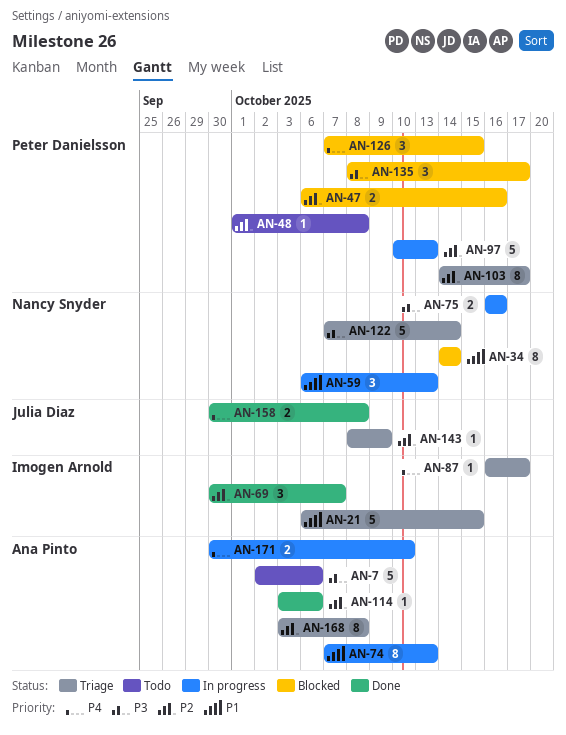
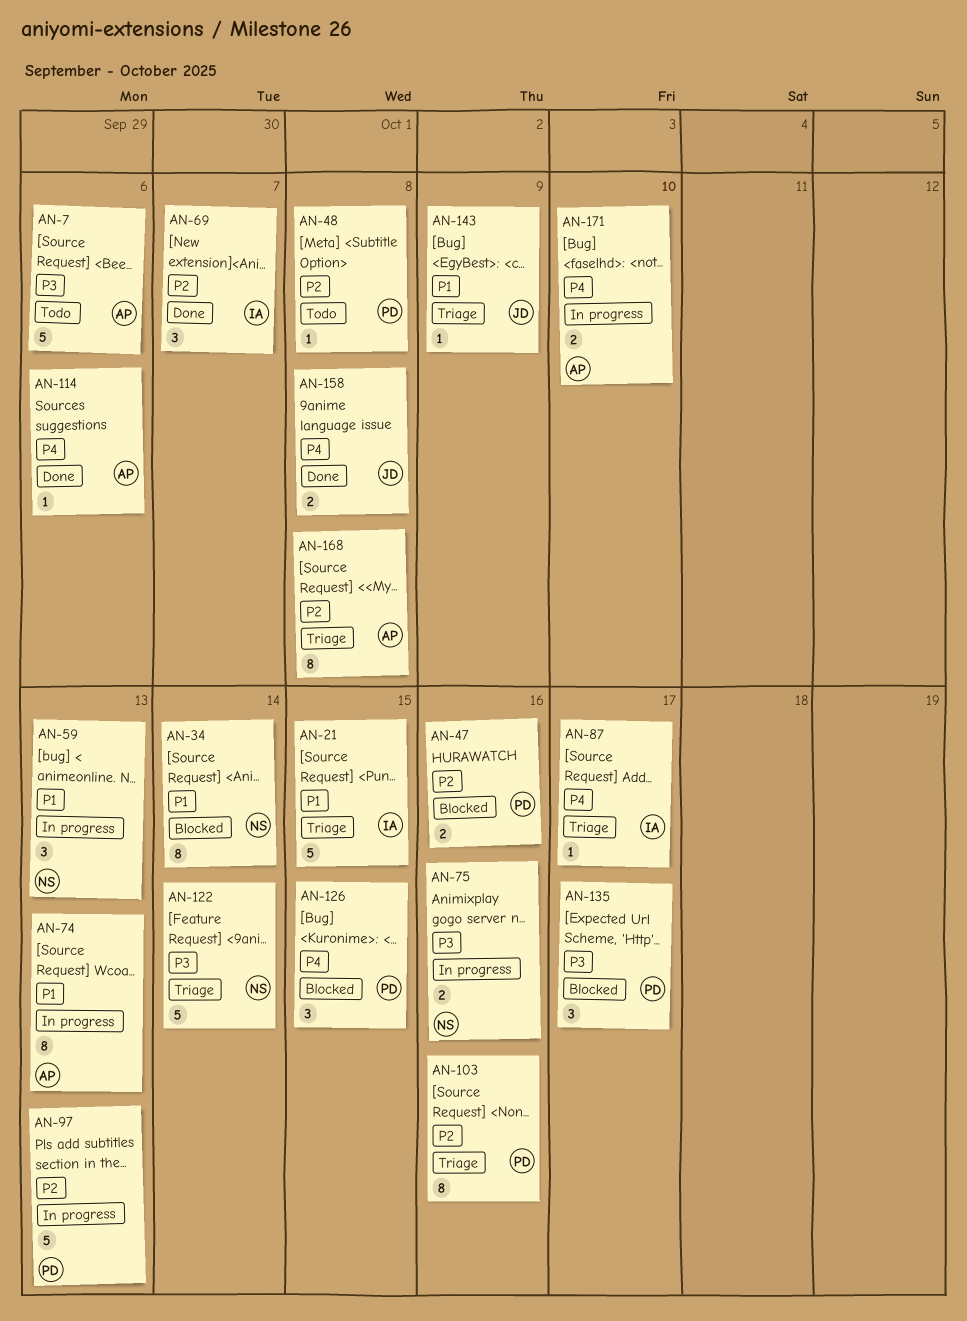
AN-103, due: Oct 17 -> Oct 16
AN-114, priority: P2 -> P4
AN-143, priority: P2 -> P1

